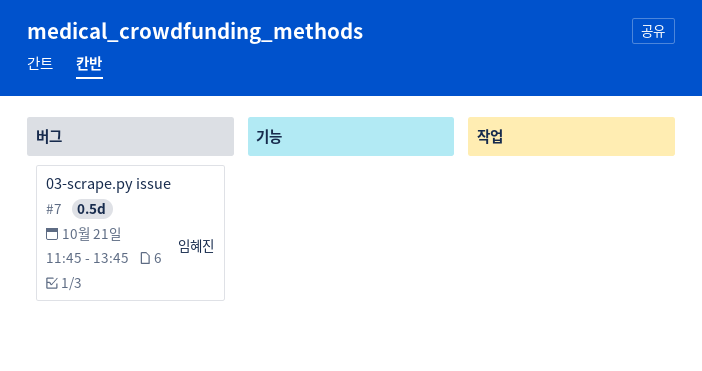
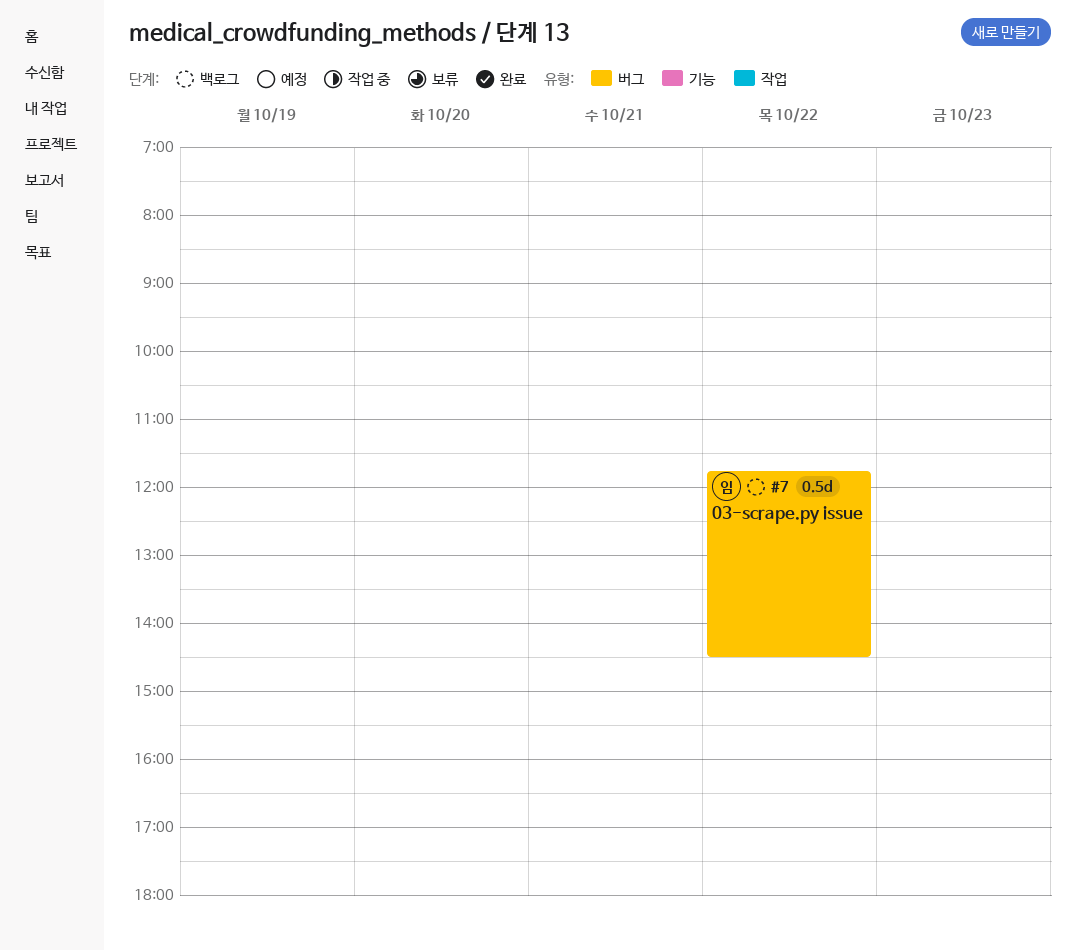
#7, day: Oct 21 -> Oct 22
#7, ends: 13:45 -> 14:30

